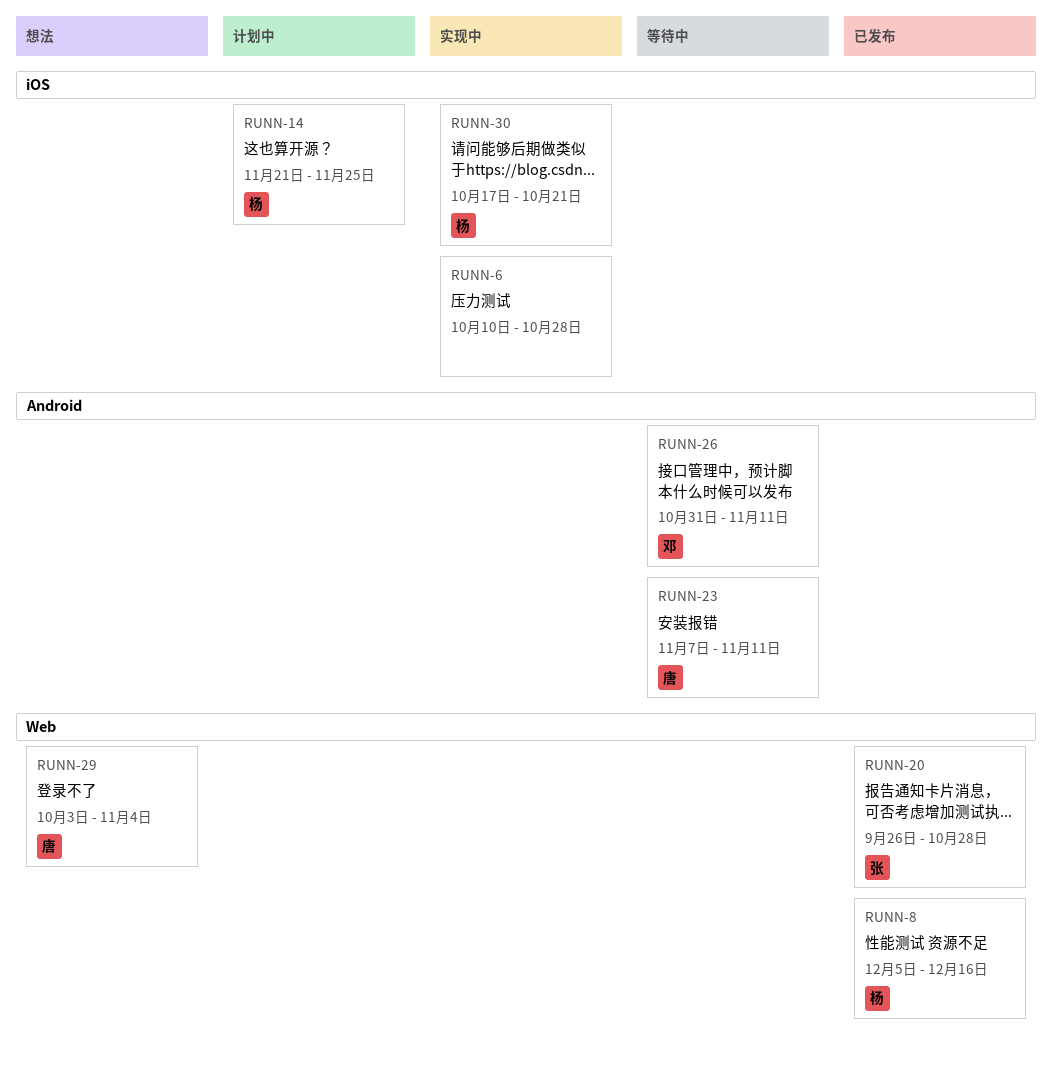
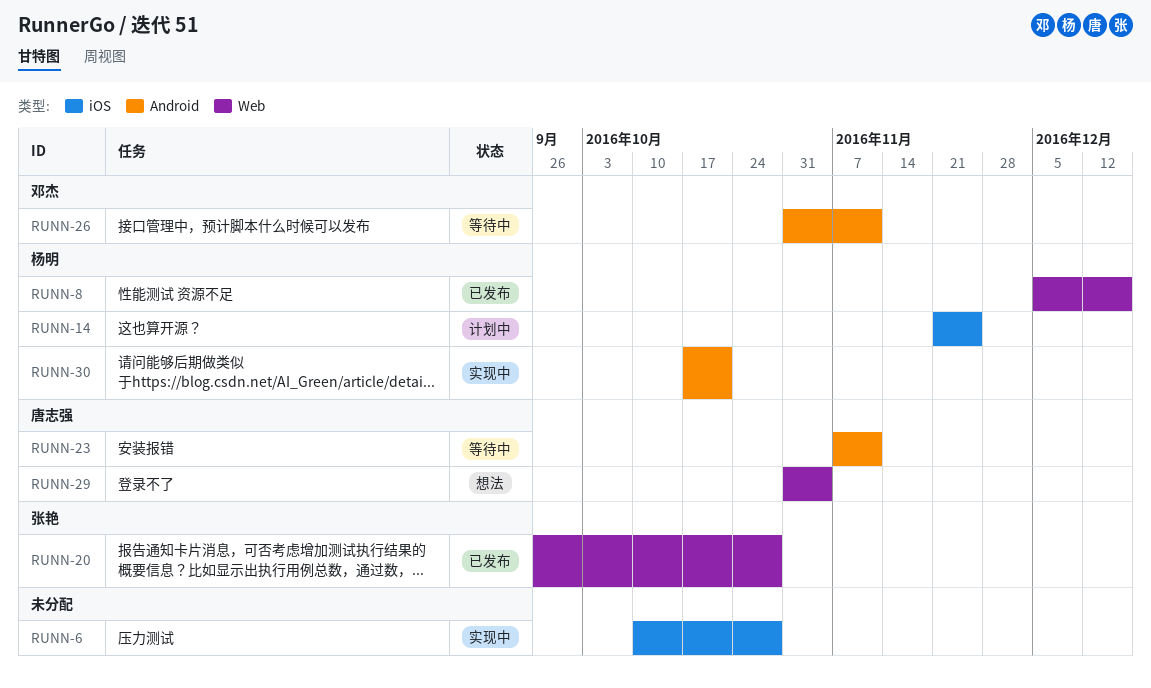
RUNN-29, start: Oct 3 -> Oct 31
RUNN-30, label: iOS -> Android

